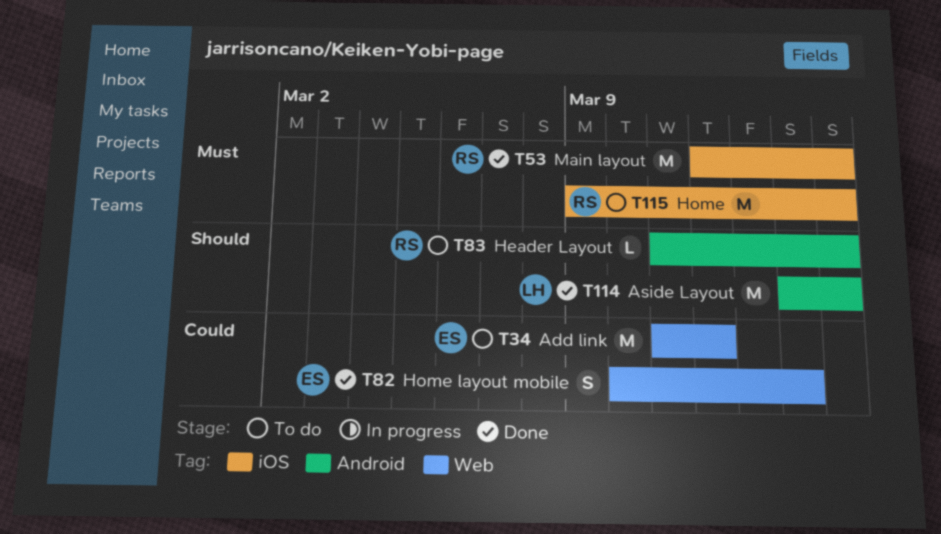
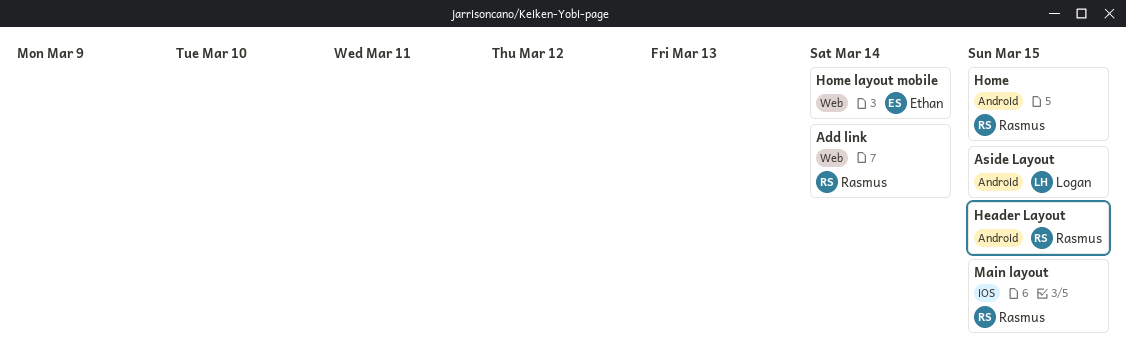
Add link, owner: Ethan -> Rasmus
Add link, due: Mar 12 -> Mar 14
Home, label: iOS -> Android

